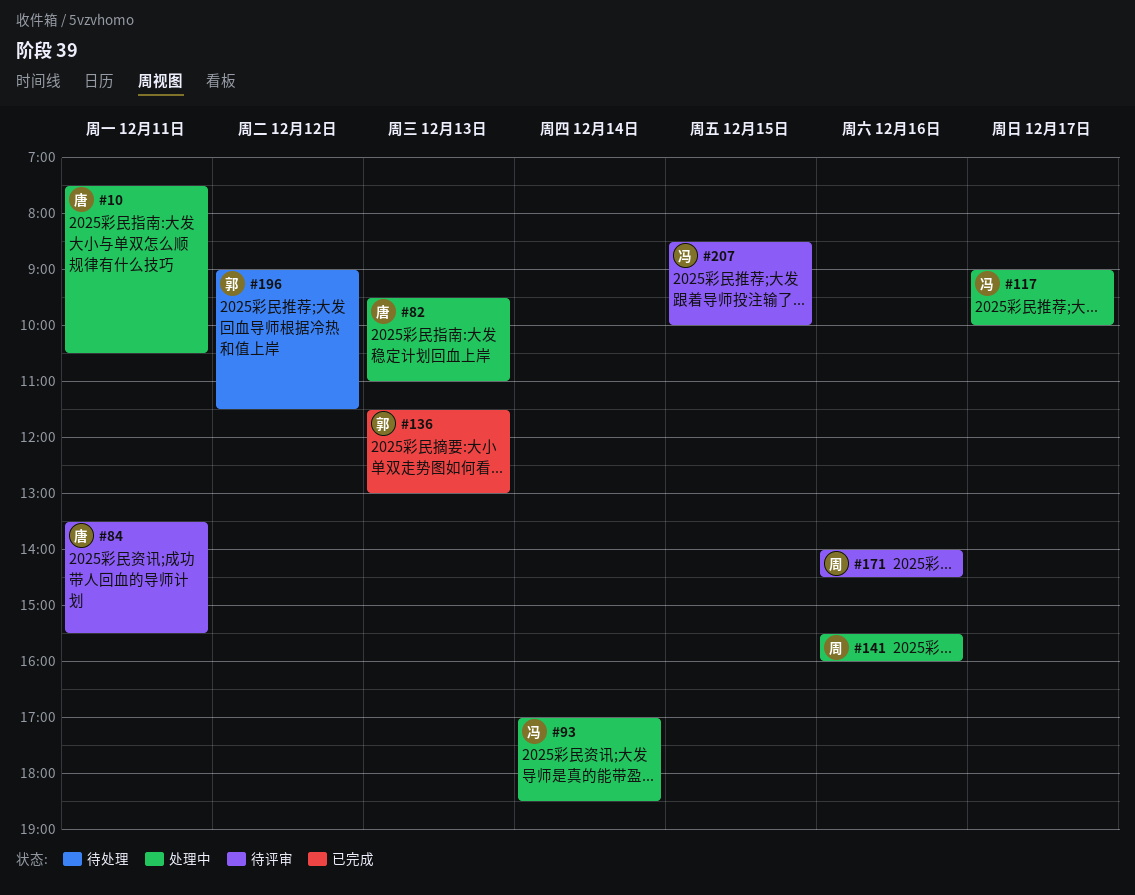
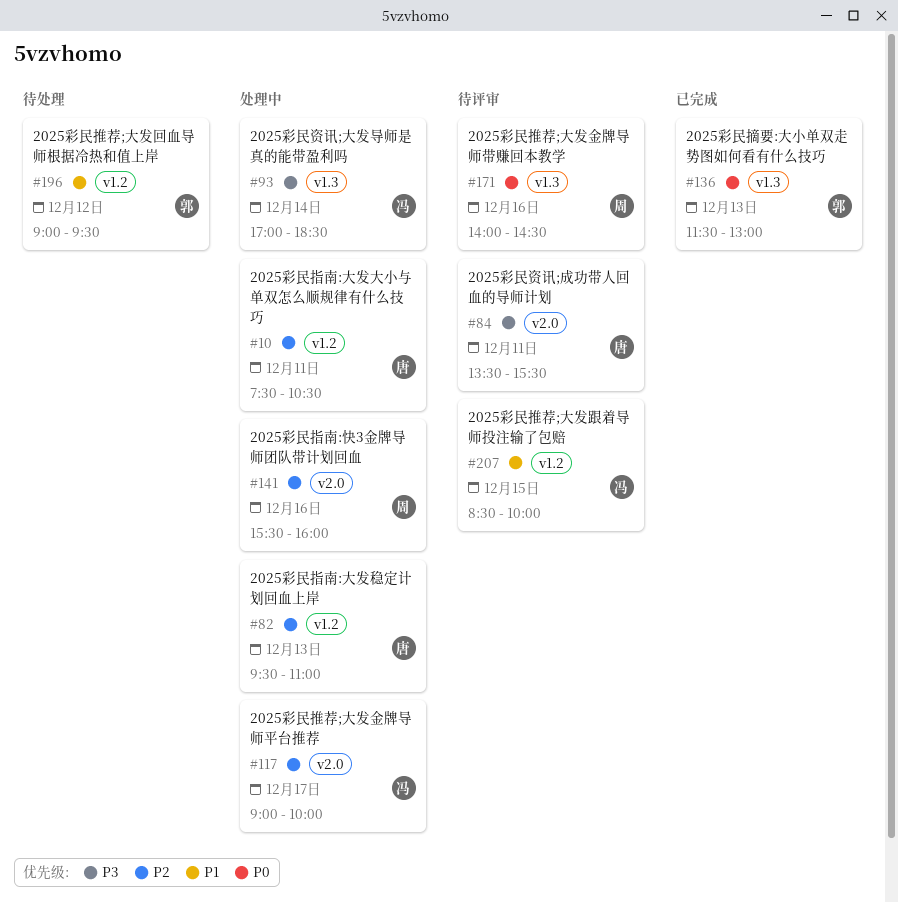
#196, ends: 11:30 -> 09:30

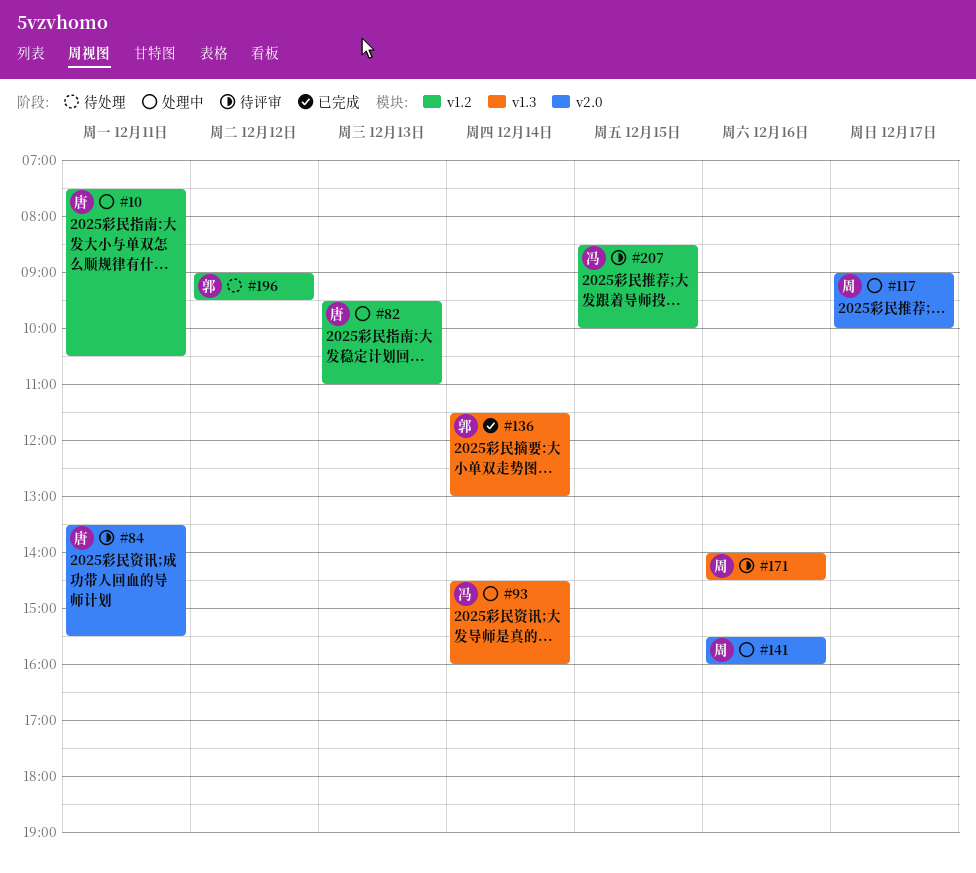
#93, begins: 17:00 -> 14:30
#93, ends: 18:30 -> 16:00
#117, owner: 冯 -> 周
#136, day: Dec 13 -> Dec 14

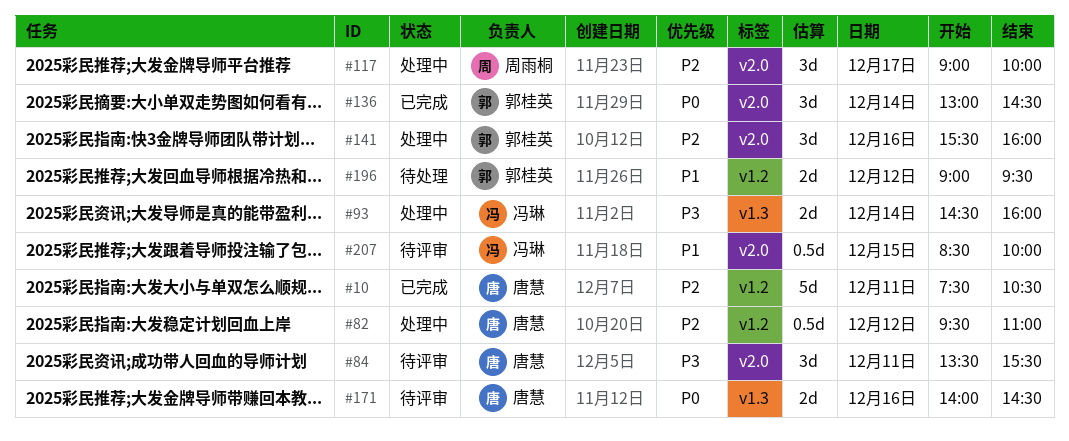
#10, status: 处理中 -> 已完成
#82, day: Dec 13 -> Dec 12
#136, label: v1.3 -> v2.0
#136, begins: 11:30 -> 13:00
#136, ends: 13:00 -> 14:30
#141, owner: 周雨桐 -> 郭桂英
#171, owner: 周雨桐 -> 唐慧
#207, label: v1.2 -> v2.0

